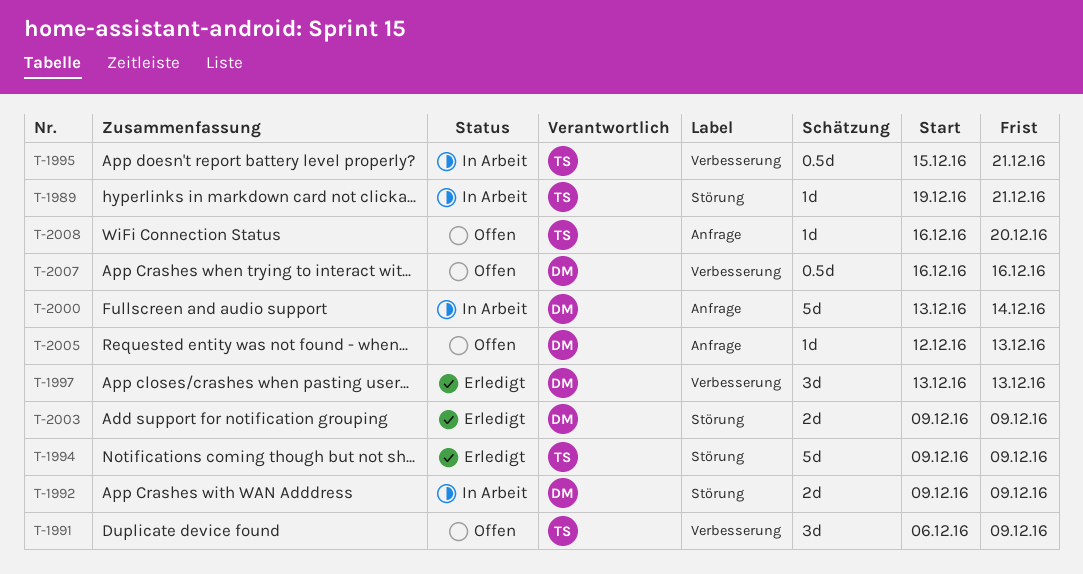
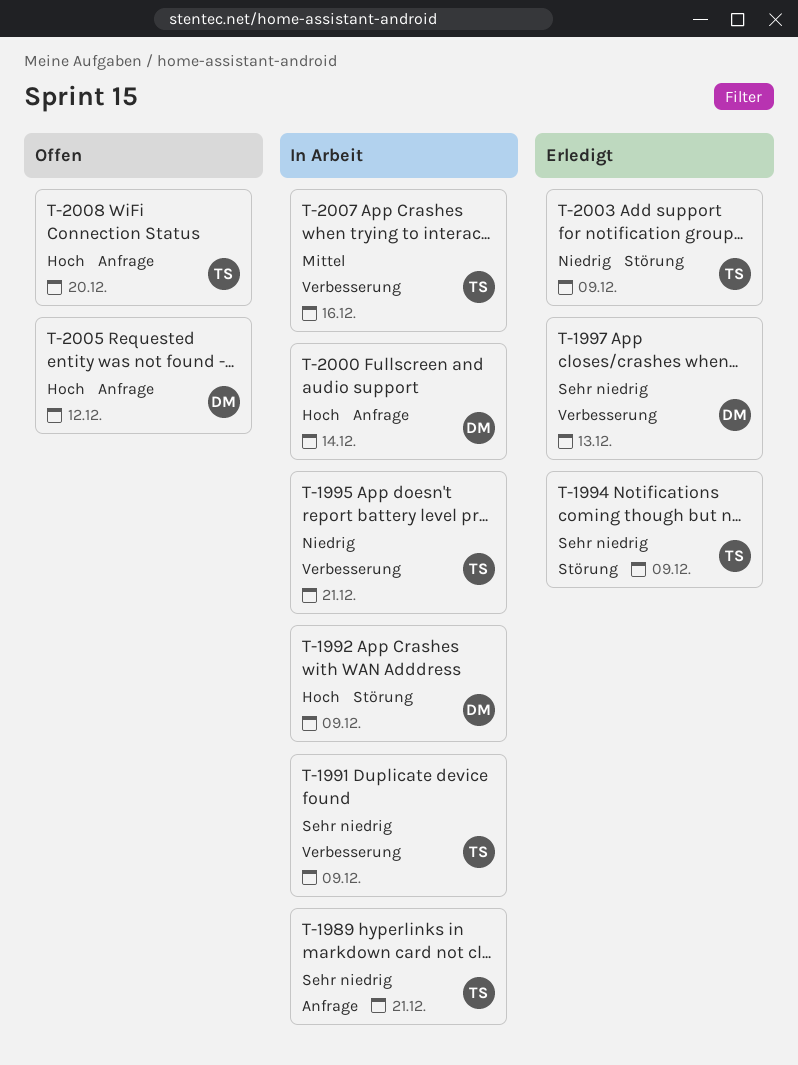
T-1989, label: Störung -> Anfrage
T-1991, status: Offen -> In Arbeit
T-2003, owner: DM -> TS
T-2005, due: Dec 13 -> Dec 12
T-2007, status: Offen -> In Arbeit
T-2007, owner: DM -> TS

